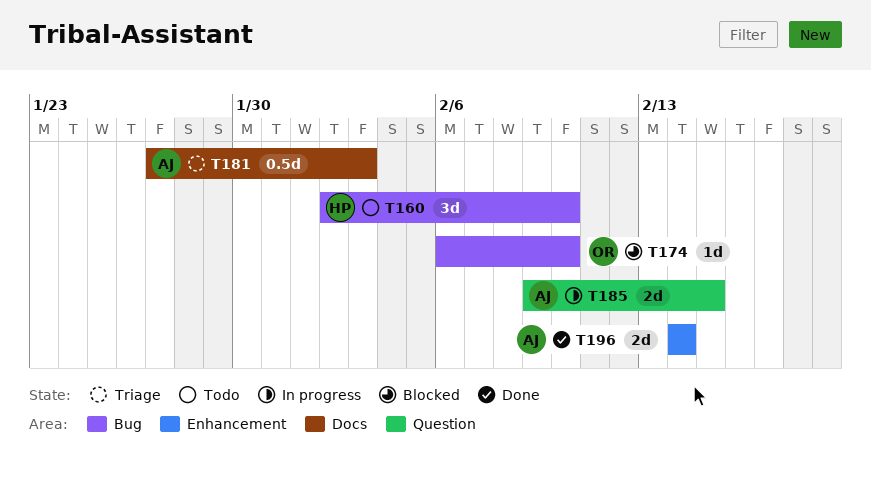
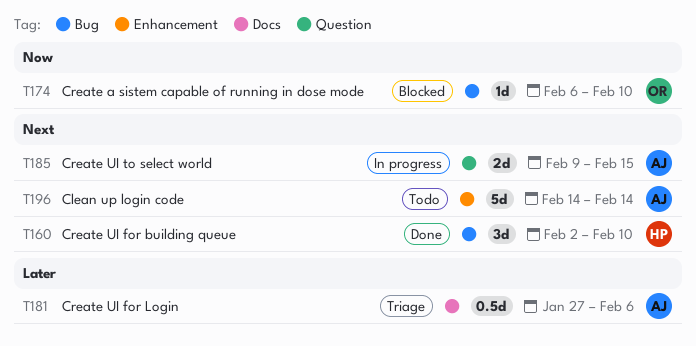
T160, status: Todo -> Done
T181, due: Feb 3 -> Feb 6
T196, status: Done -> Todo
T196, estimate: 2d -> 5d

